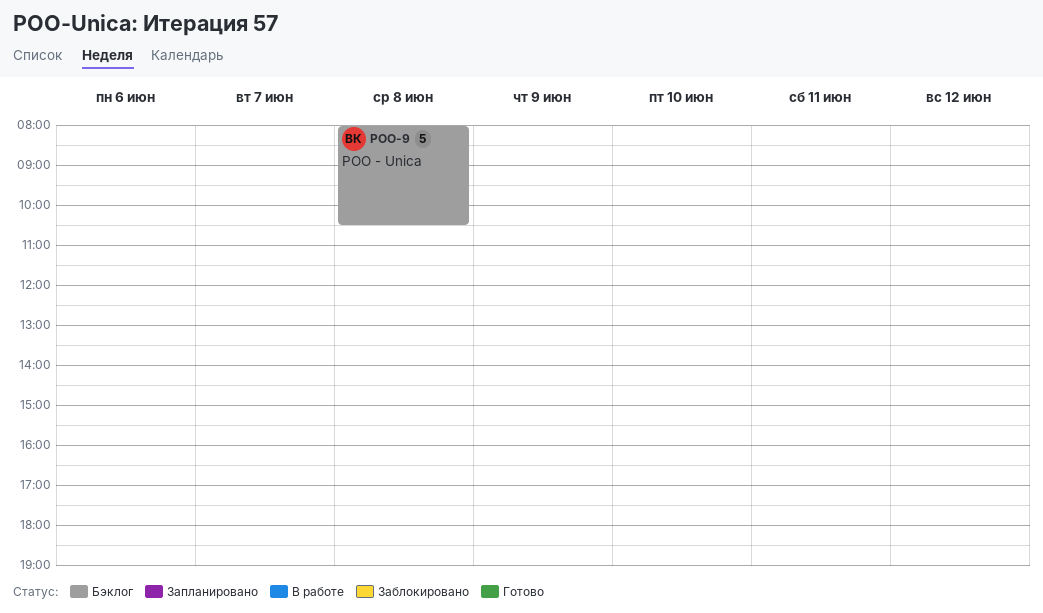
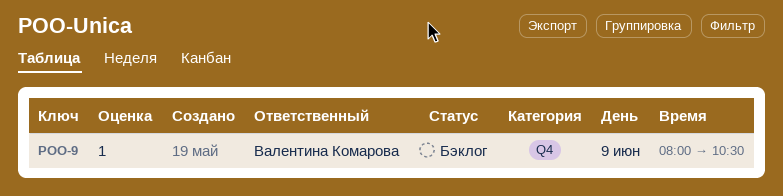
POO-9, estimate: 5 -> 1
POO-9, day: Jun 8 -> Jun 9

